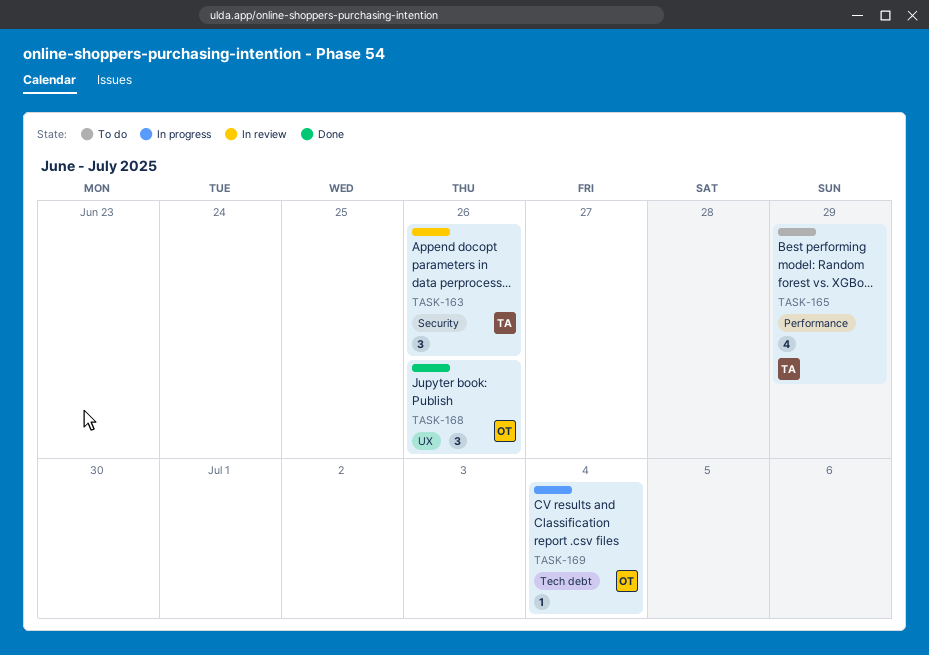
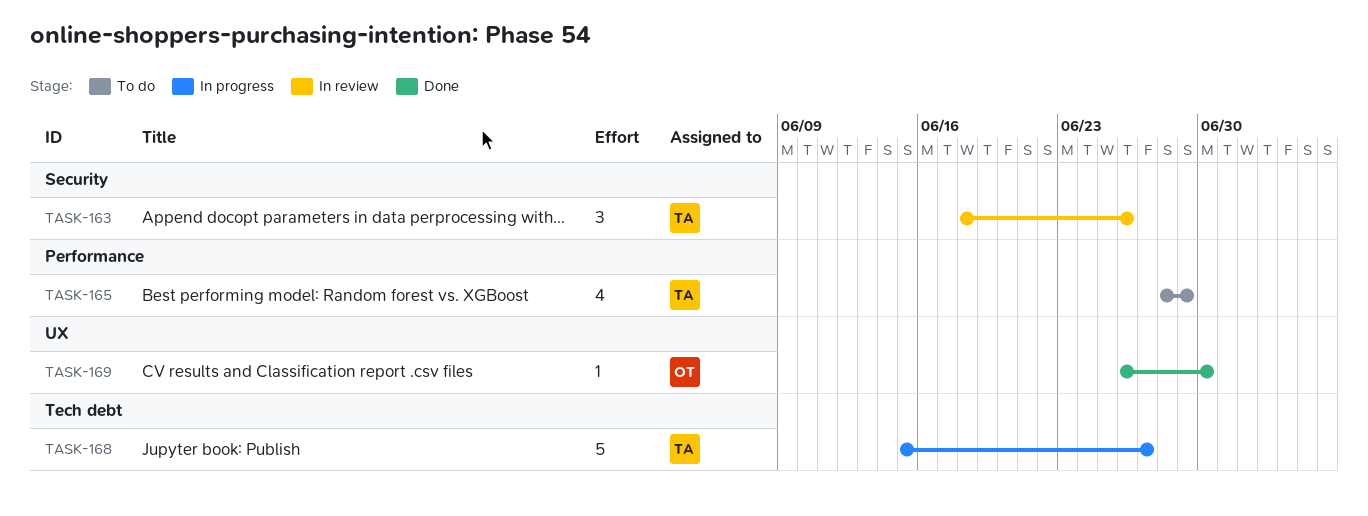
TASK-168, status: Done -> In progress
TASK-168, owner: OT -> TA
TASK-168, label: UX -> Tech debt
TASK-168, estimate: 3 -> 5
TASK-168, due: Jun 26 -> Jun 27
TASK-169, status: In progress -> Done
TASK-169, label: Tech debt -> UX
TASK-169, due: Jul 4 -> Jun 30

